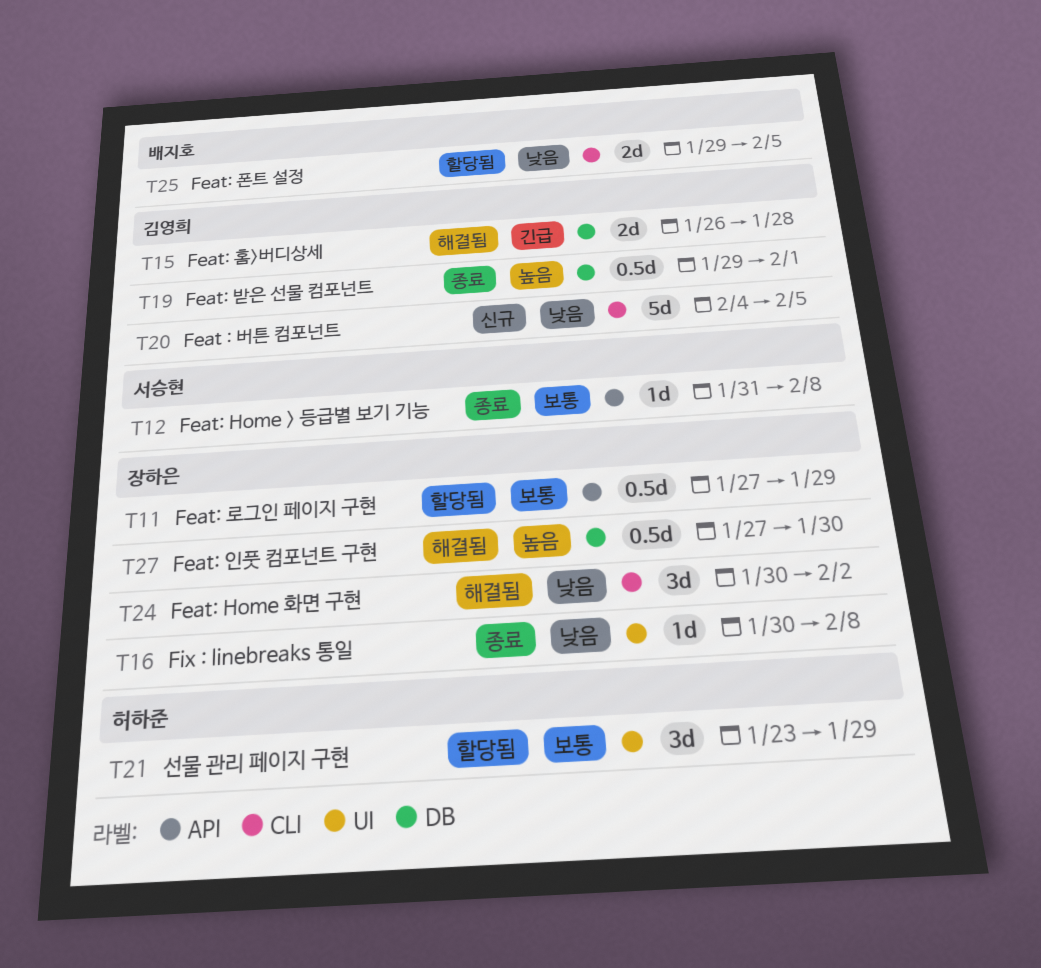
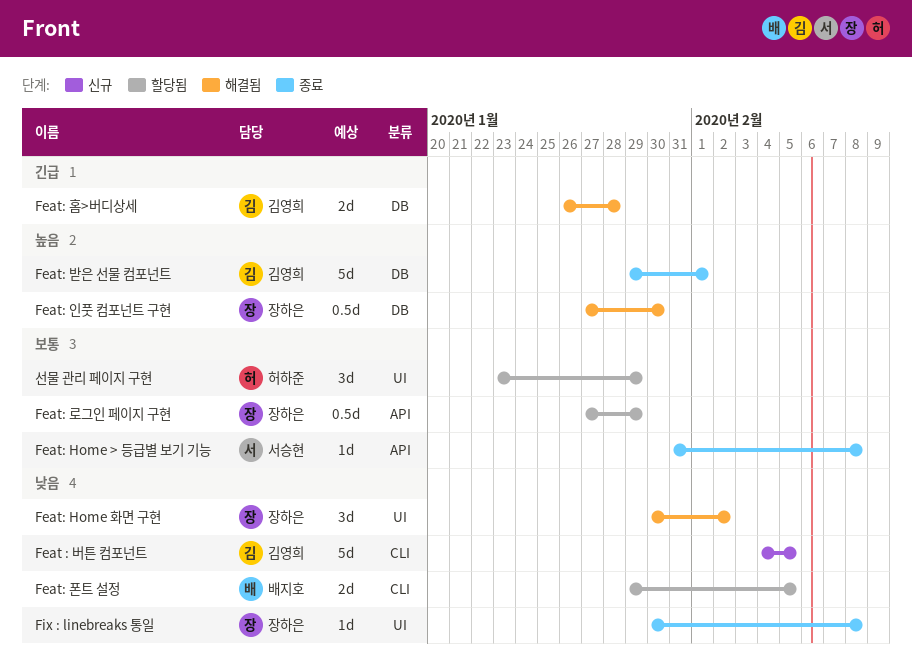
Feat: Home 화면 구현, label: CLI -> UI
Feat: 받은 선물 컴포넌트, estimate: 0.5d -> 5d

